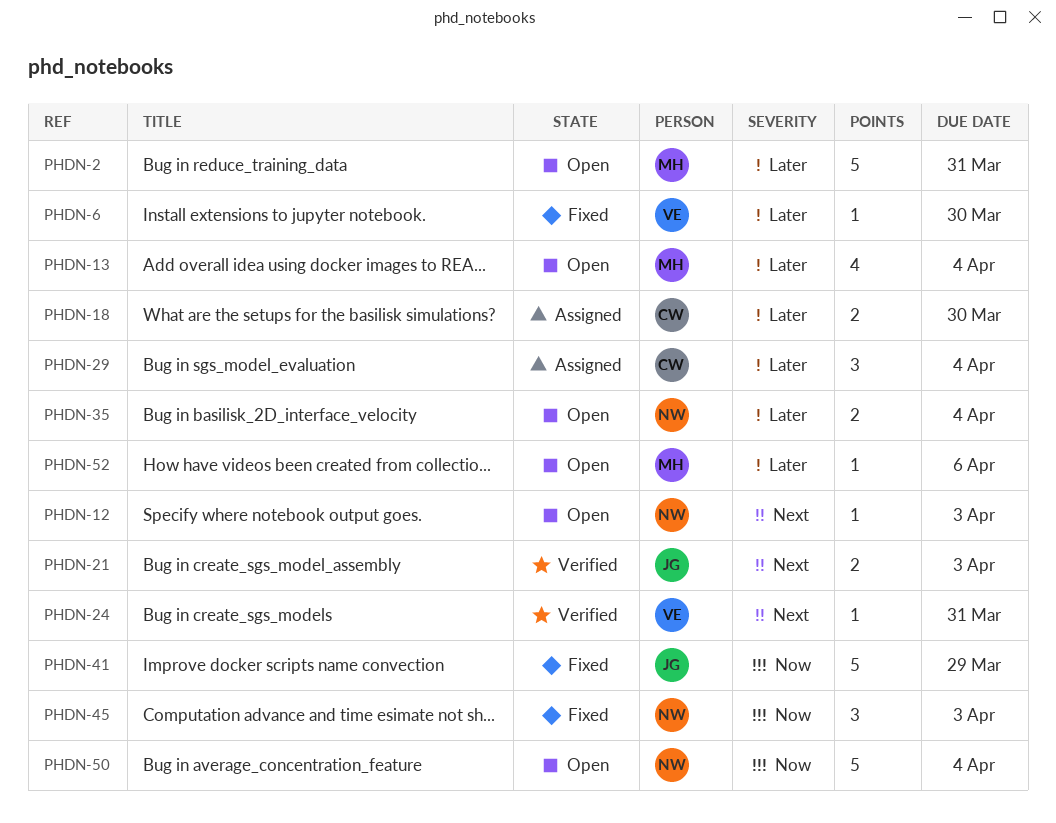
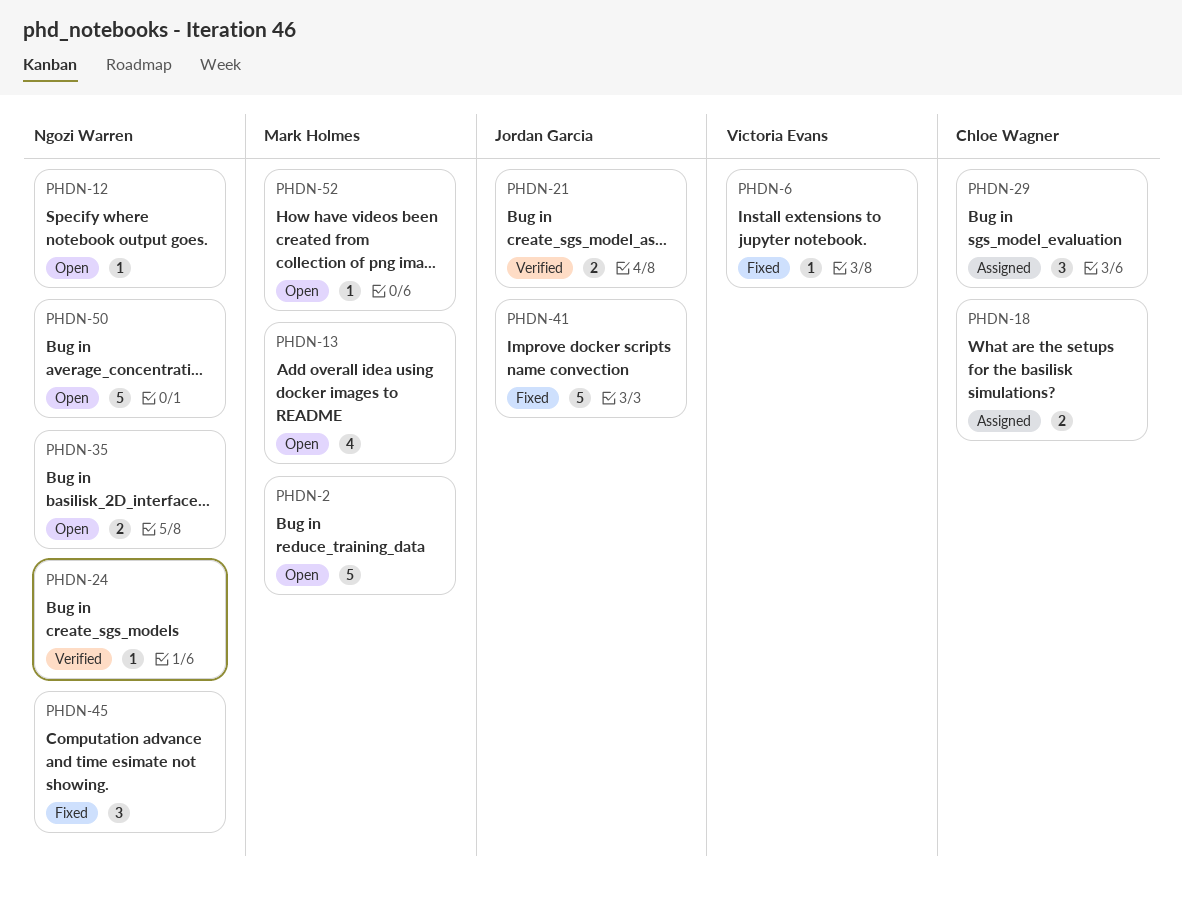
PHDN-24, owner: Victoria Evans -> Ngozi Warren

